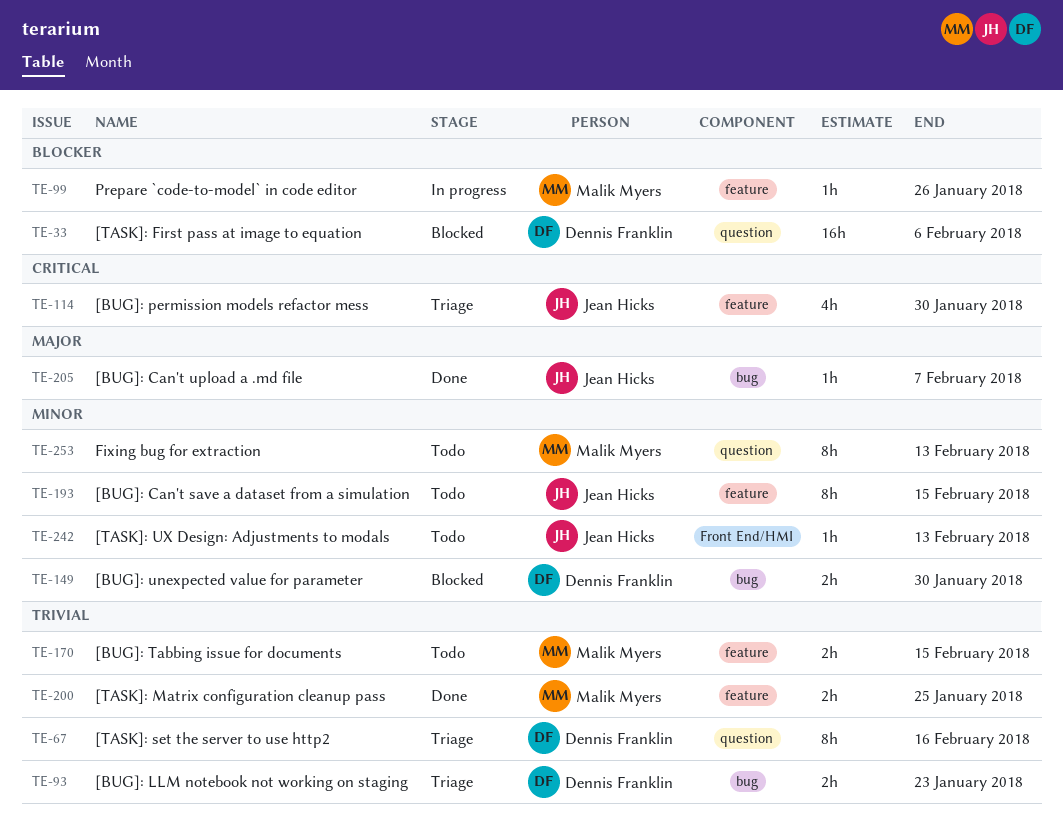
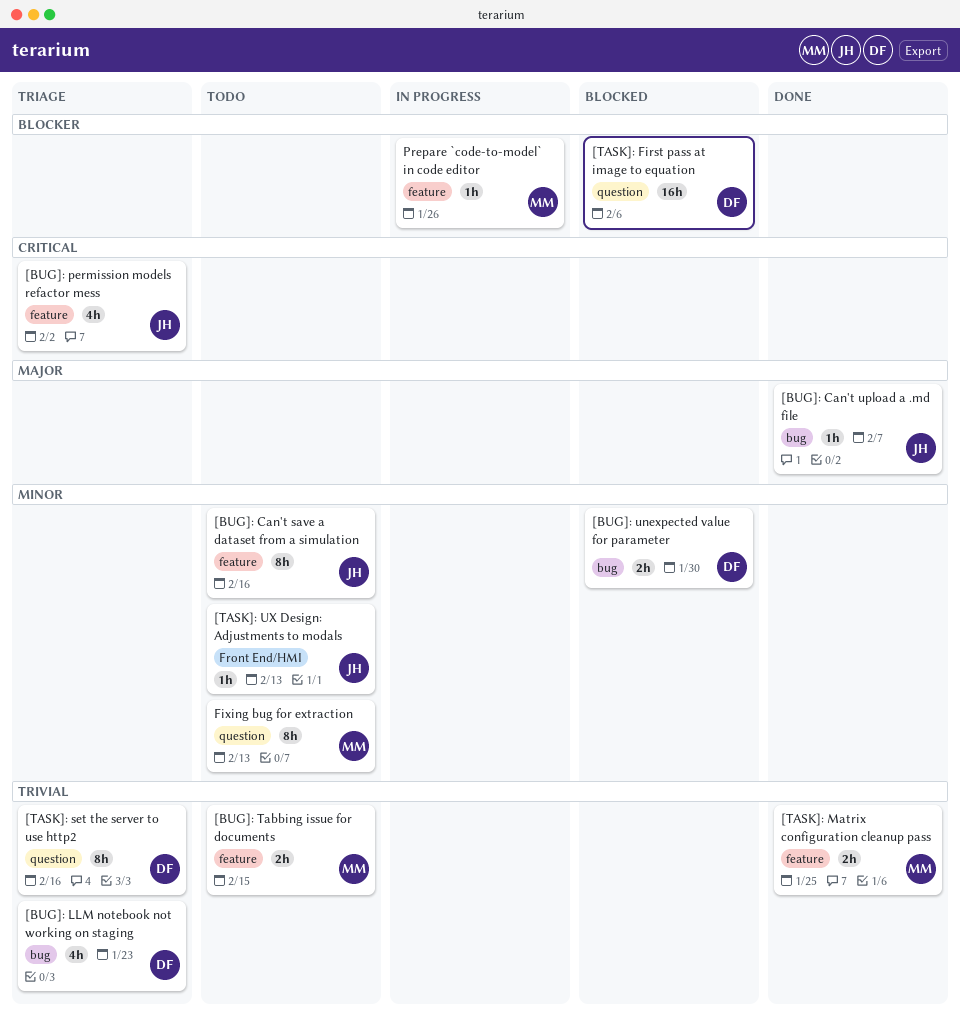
[BUG]: Can't save a dataset from a simulation, due: Feb 15 -> Feb 16
[BUG]: LLM notebook not working on staging, estimate: 2h -> 4h
[BUG]: permission models refactor mess, due: Jan 30 -> Feb 2

